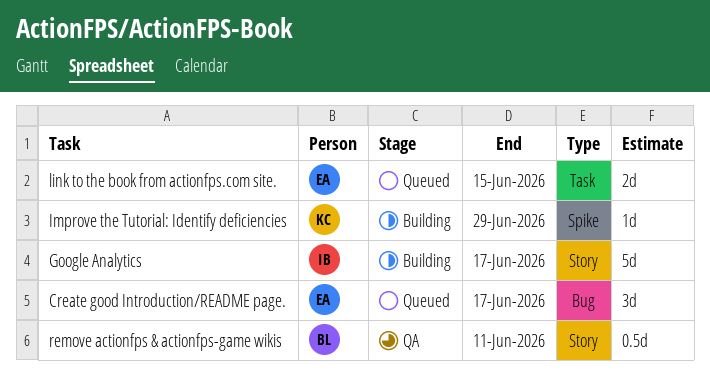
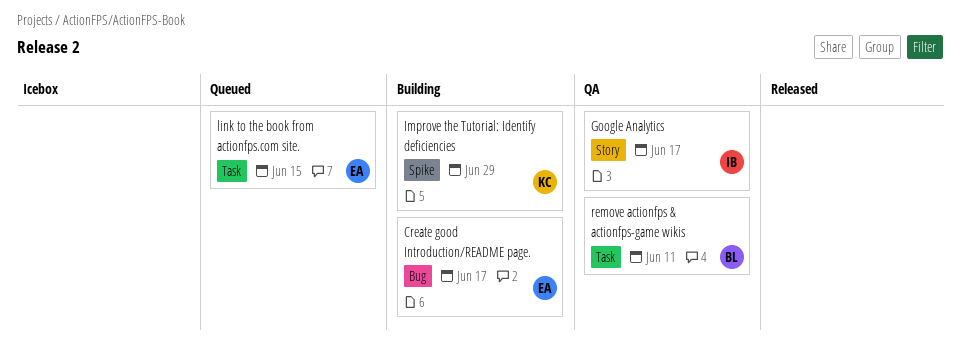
Create good Introduction/README page., status: Queued -> Building
Google Analytics, status: Building -> QA
remove actionfps & actionfps-game wikis, label: Story -> Task

